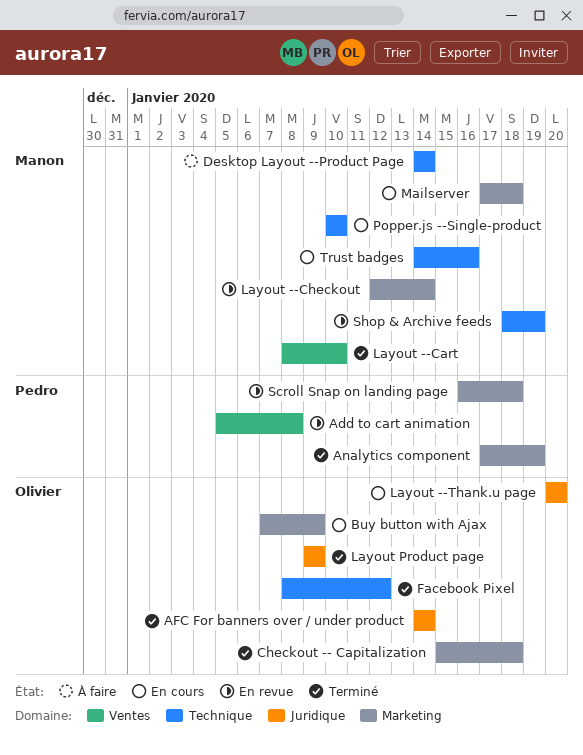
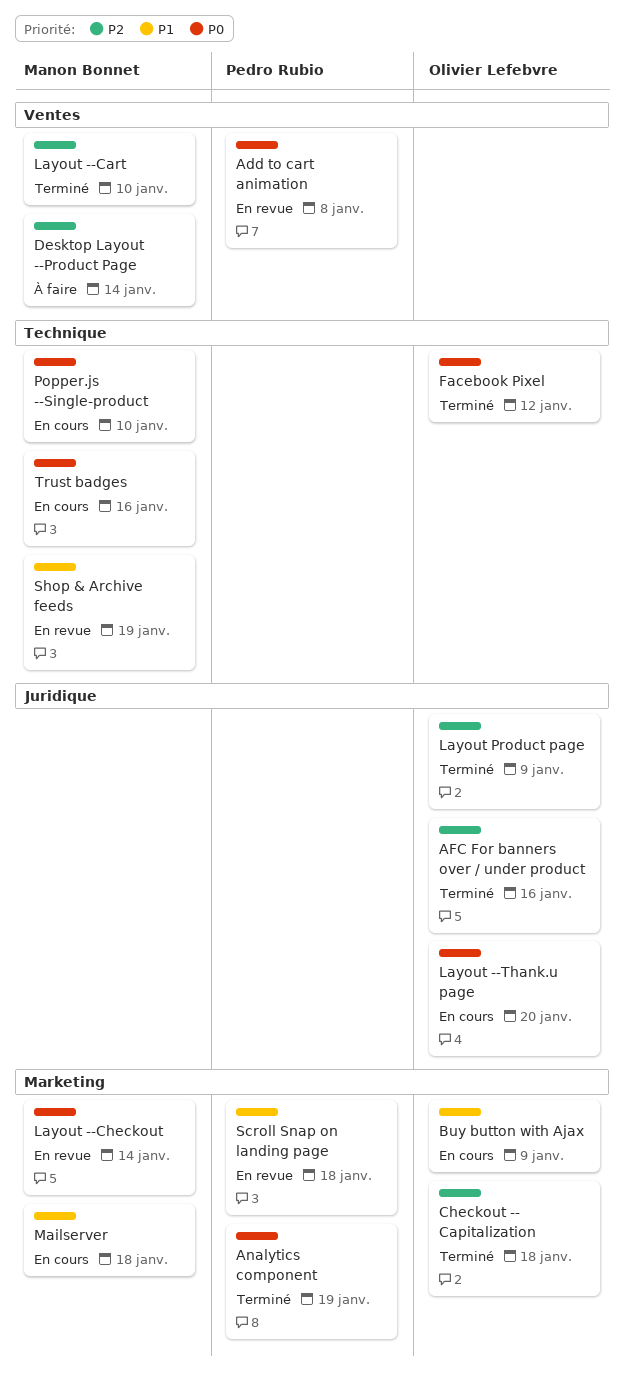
AFC For banners over / under product, due: Jan 14 -> Jan 16
Desktop Layout --Product Page, label: Technique -> Ventes

